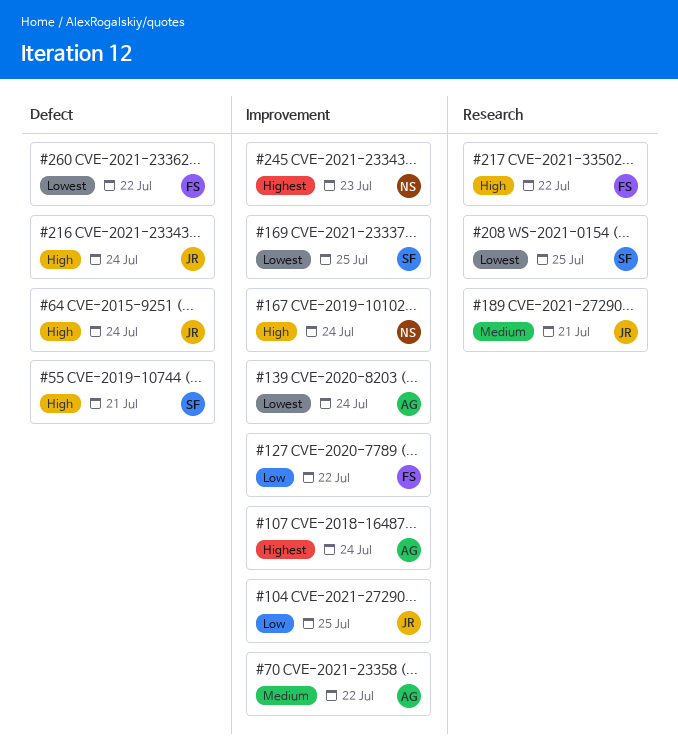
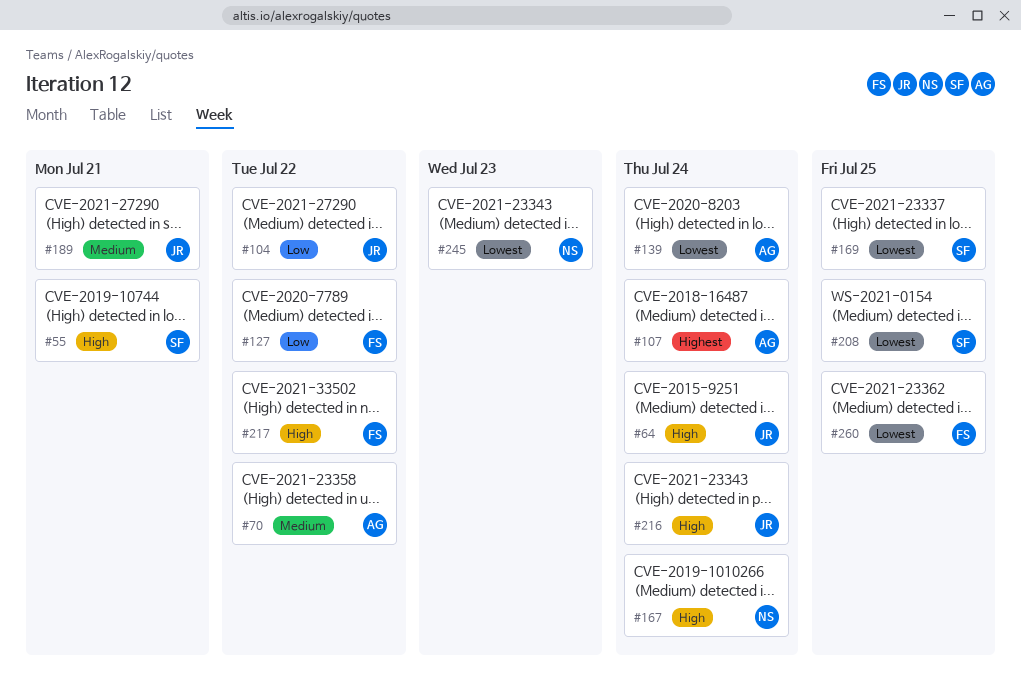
#104, due: Jul 25 -> Jul 22
#245, priority: Highest -> Lowest
#260, due: Jul 22 -> Jul 25

